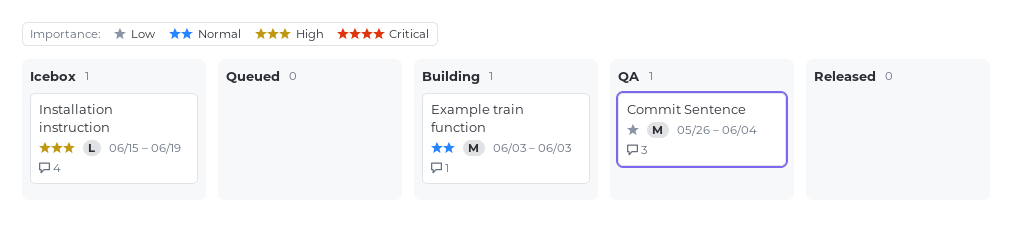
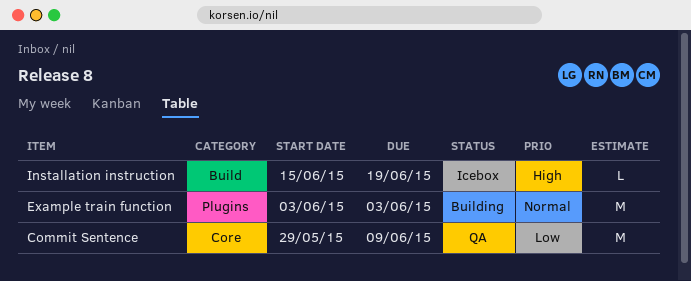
Commit Sentence, start: May 26 -> May 29
Commit Sentence, due: Jun 4 -> Jun 9

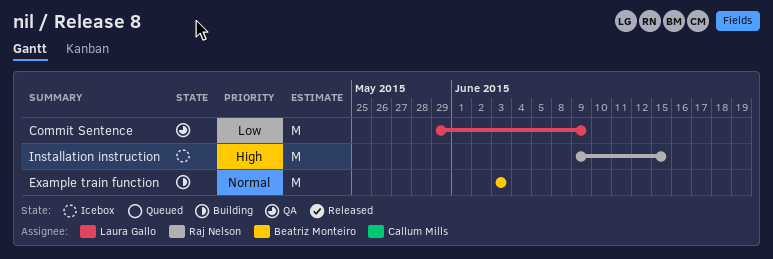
Installation instruction, estimate: L -> M
Installation instruction, start: Jun 15 -> Jun 9
Installation instruction, due: Jun 19 -> Jun 15

